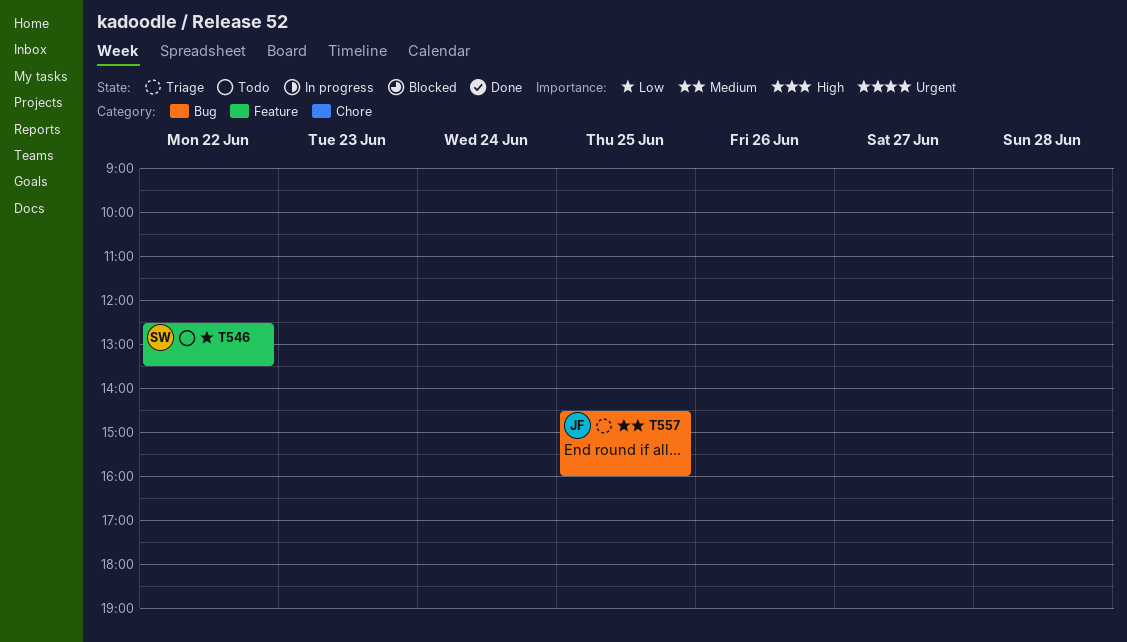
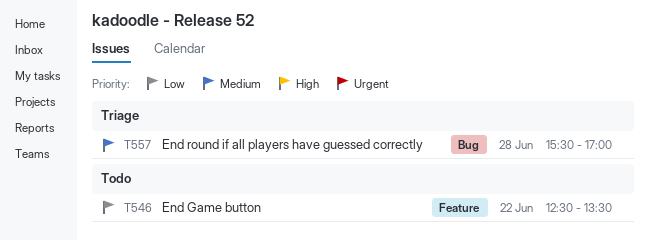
T557, day: Jun 25 -> Jun 28
T557, begins: 14:30 -> 15:30
T557, ends: 16:00 -> 17:00

